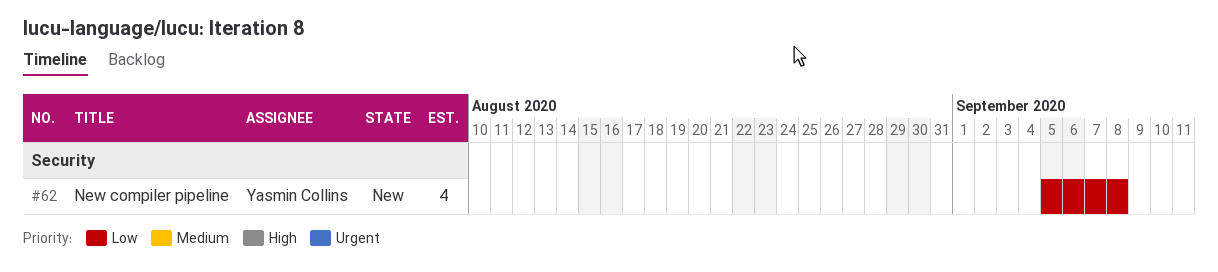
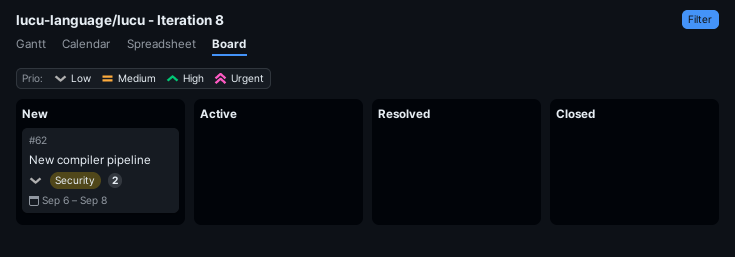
#62, estimate: 4 -> 2
#62, start: Sep 5 -> Sep 6

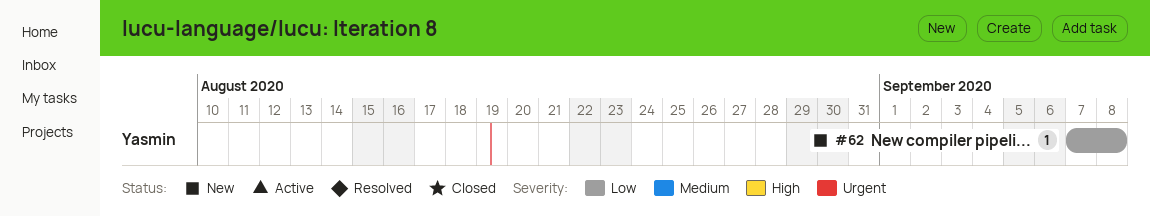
#62, estimate: 2 -> 1
#62, start: Sep 6 -> Sep 7

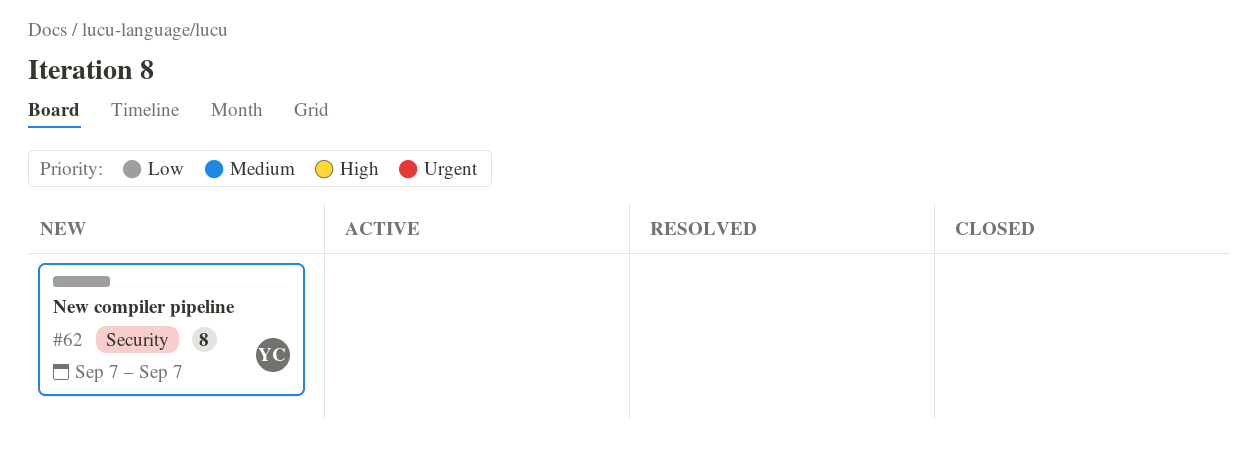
#62, estimate: 1 -> 8
#62, due: Sep 8 -> Sep 7

